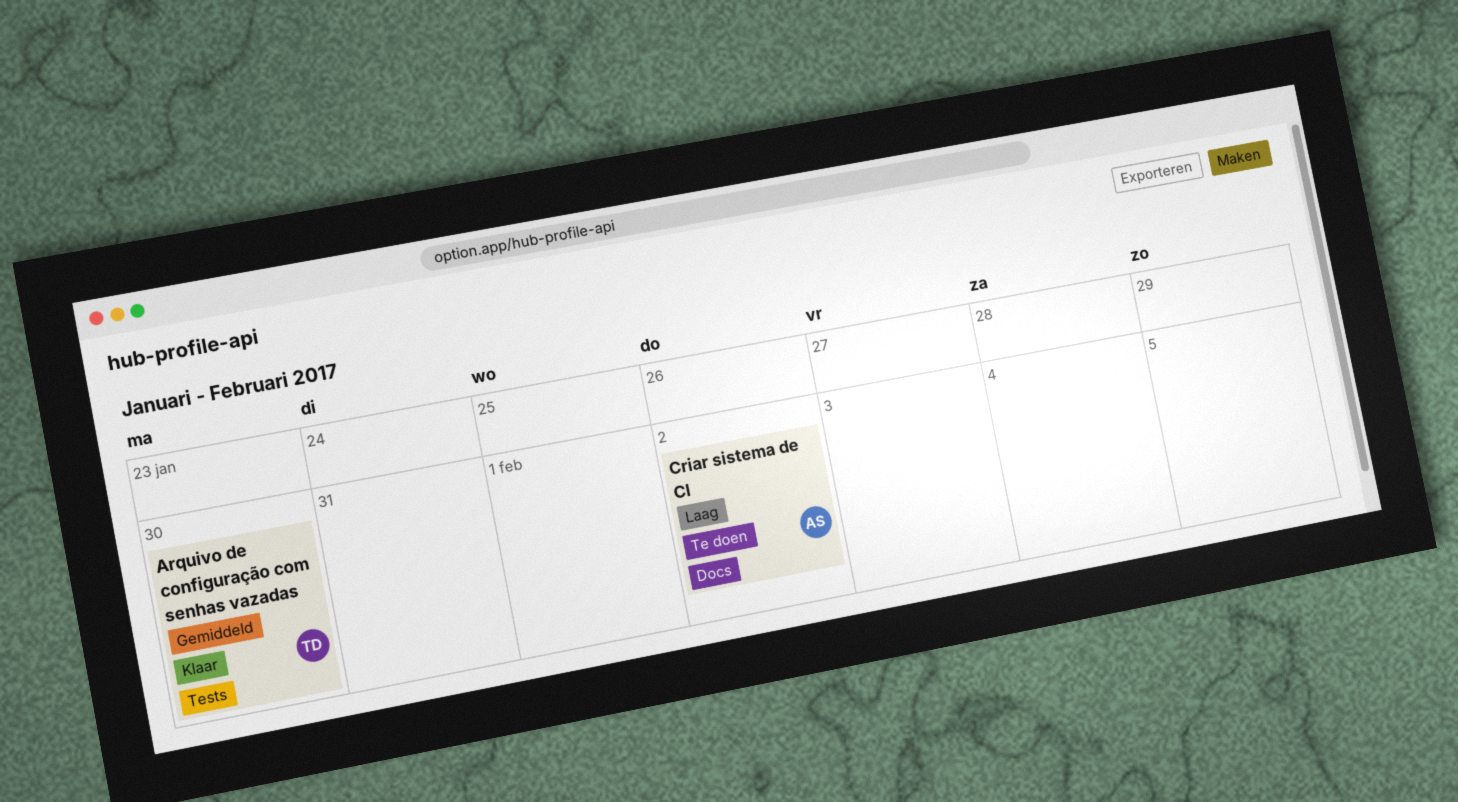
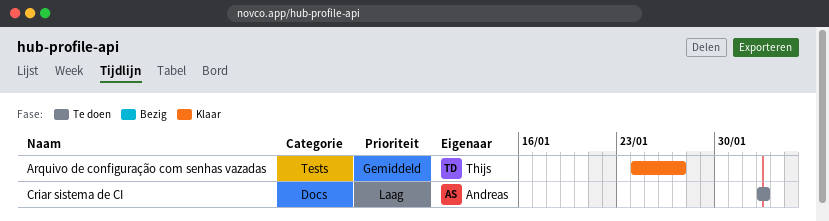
Arquivo de configuração com senhas vazadas, due: Jan 30 -> Jan 27

